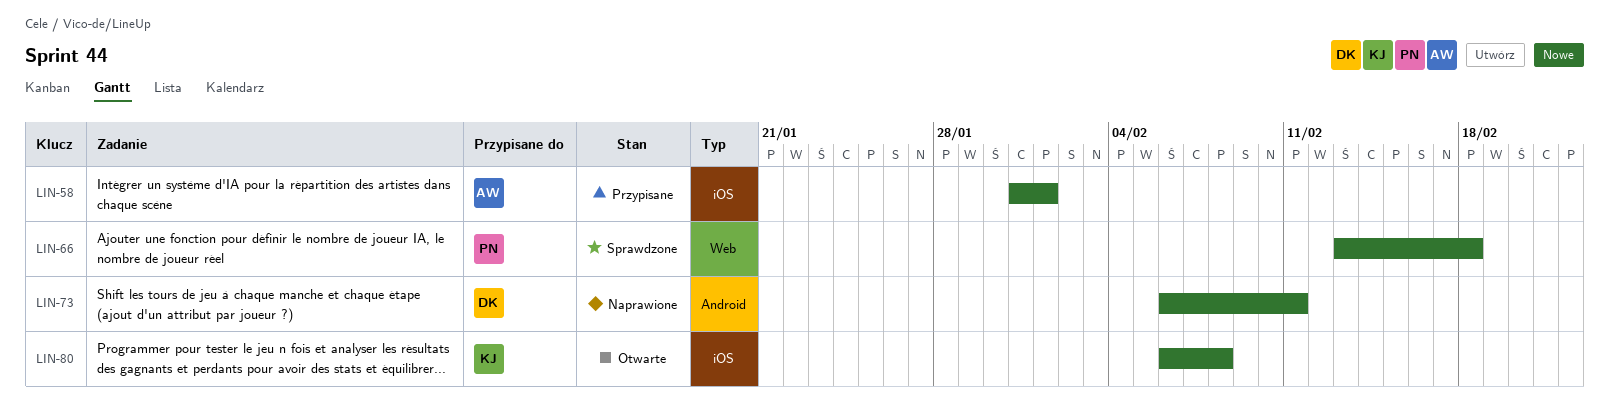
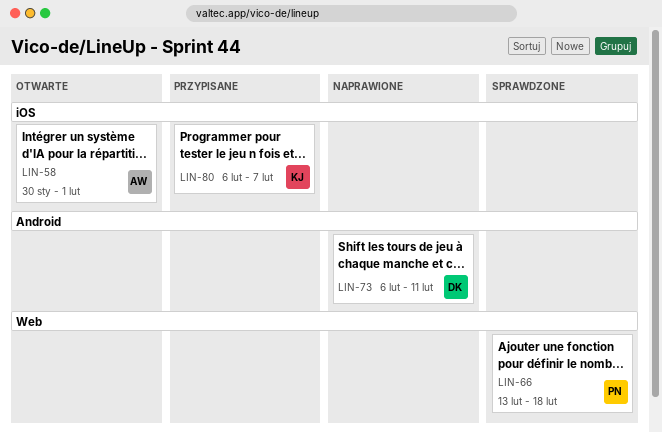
LIN-58, status: Przypisane -> Otwarte
LIN-58, start: Jan 31 -> Jan 30
LIN-80, status: Otwarte -> Przypisane
LIN-80, due: Feb 8 -> Feb 7

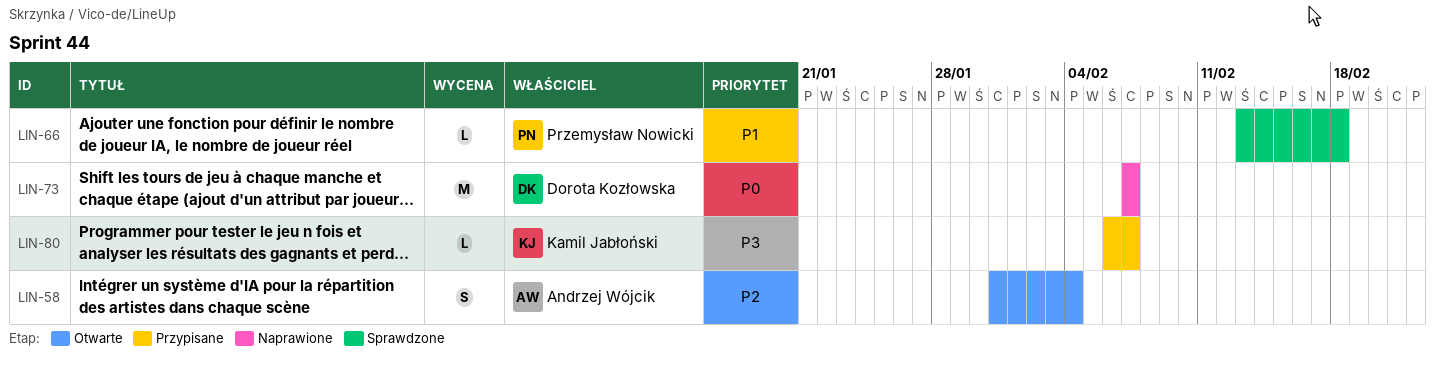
LIN-58, start: Jan 30 -> Jan 31
LIN-58, due: Feb 1 -> Feb 4
LIN-73, start: Feb 6 -> Feb 7
LIN-73, due: Feb 11 -> Feb 7

